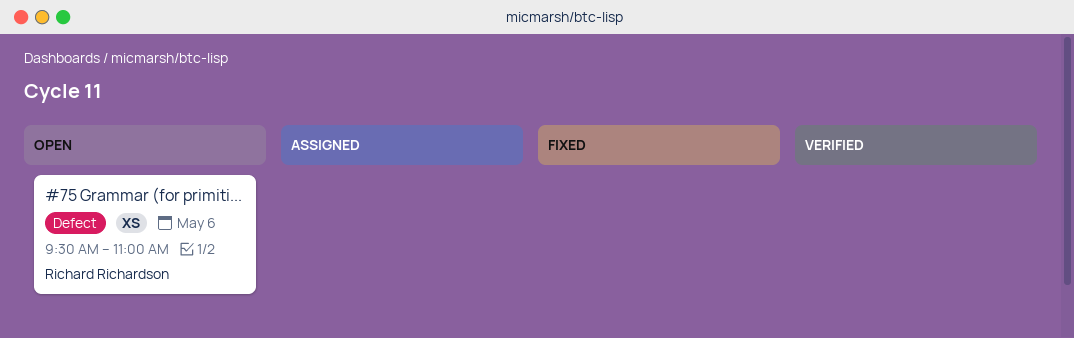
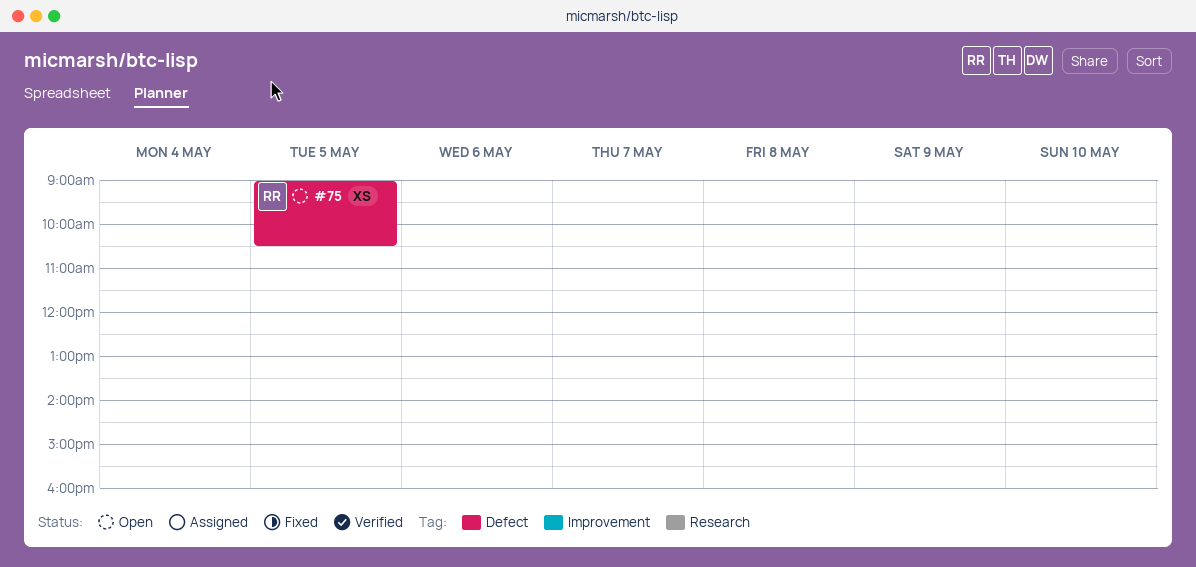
#75, day: May 6 -> May 5
#75, begins: 09:30 -> 09:00
#75, ends: 11:00 -> 10:30

